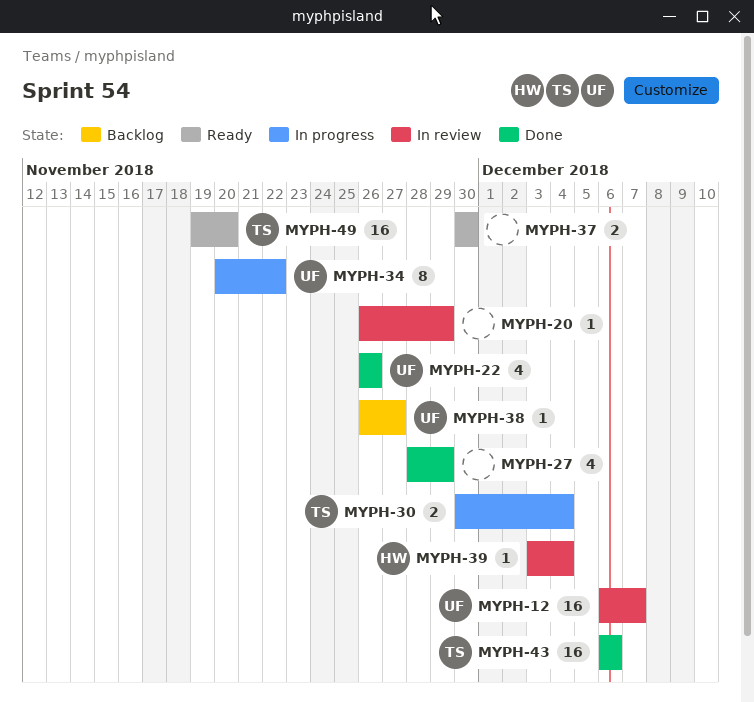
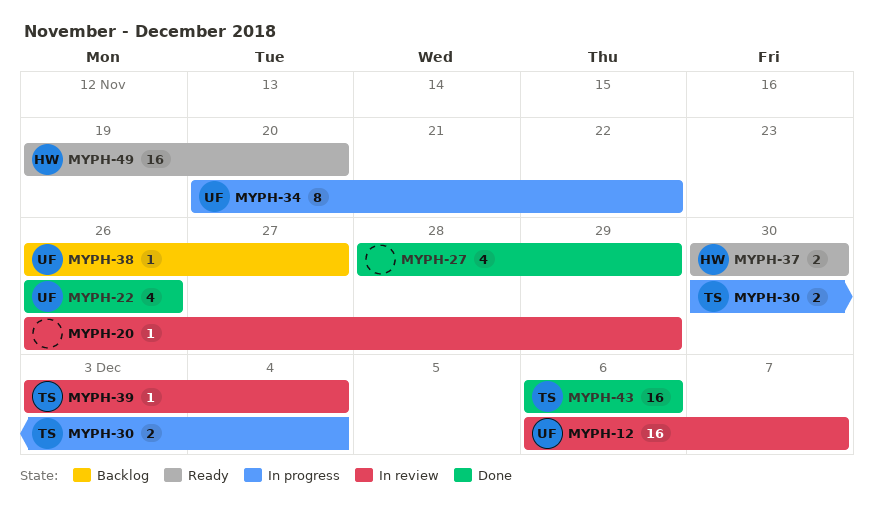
MYPH-37, owner: none -> HW
MYPH-39, owner: HW -> TS
MYPH-49, owner: TS -> HW

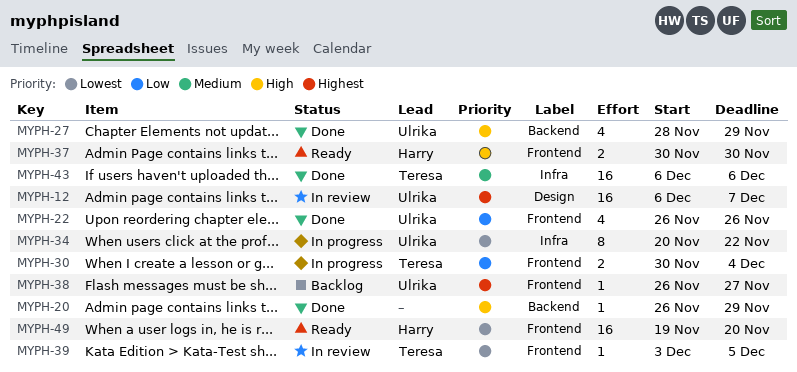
MYPH-20, status: In review -> Done
MYPH-27, owner: none -> Ulrika
MYPH-39, due: Dec 4 -> Dec 5

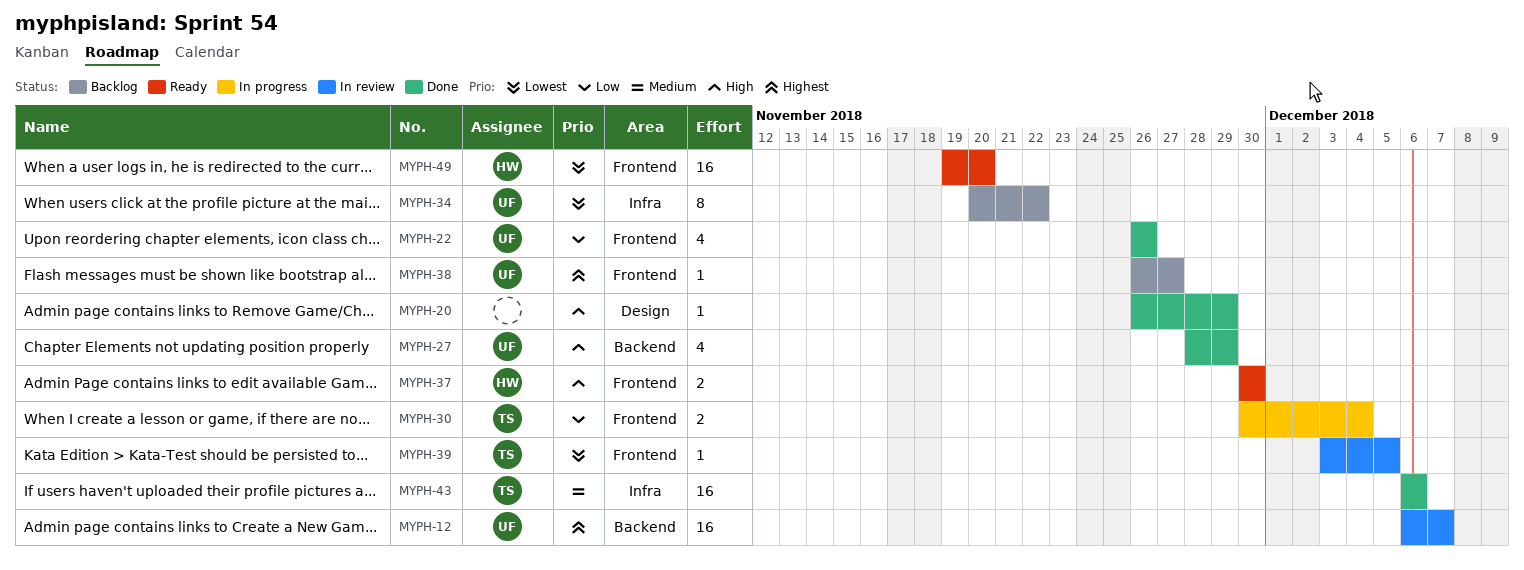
MYPH-12, label: Design -> Backend
MYPH-20, label: Backend -> Design
MYPH-34, status: In progress -> Backlog

